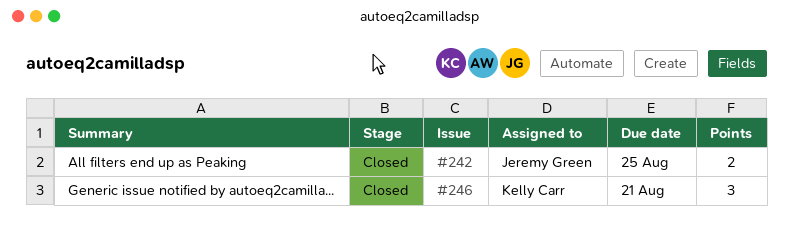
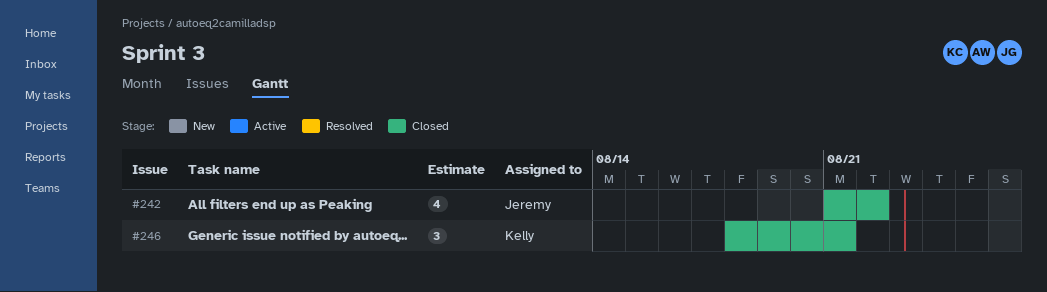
#242, estimate: 2 -> 4
#242, due: Aug 25 -> Aug 22

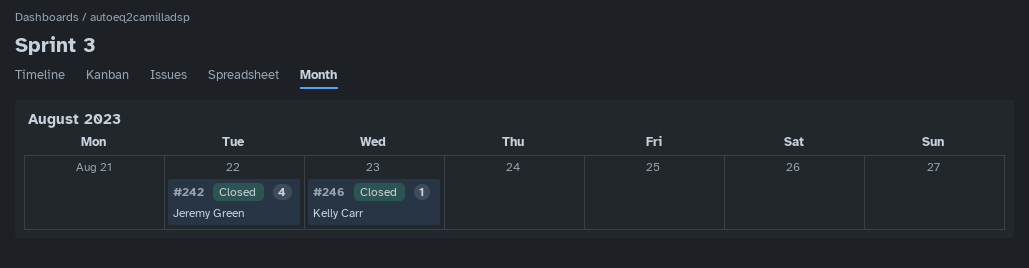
#246, estimate: 3 -> 1
#246, due: Aug 21 -> Aug 23

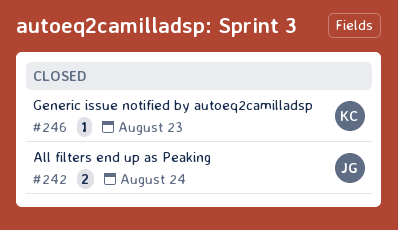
#242, estimate: 4 -> 2
#242, due: Aug 22 -> Aug 24

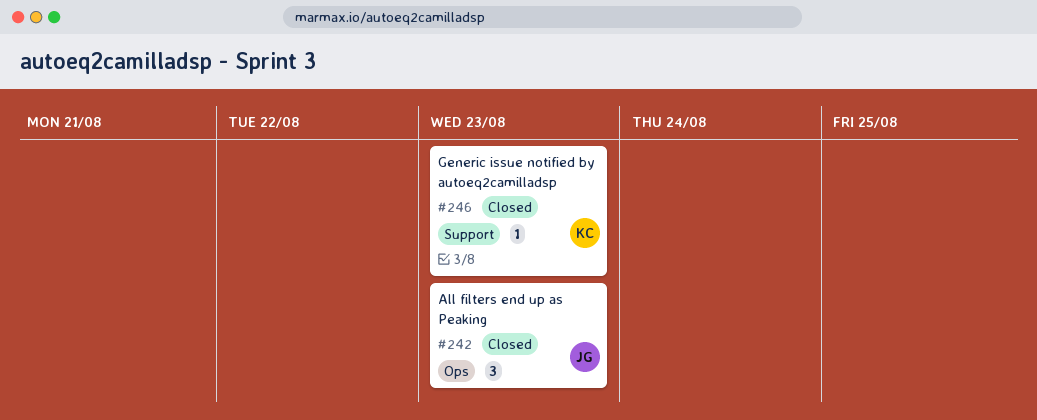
#242, estimate: 2 -> 3
#242, due: Aug 24 -> Aug 23

